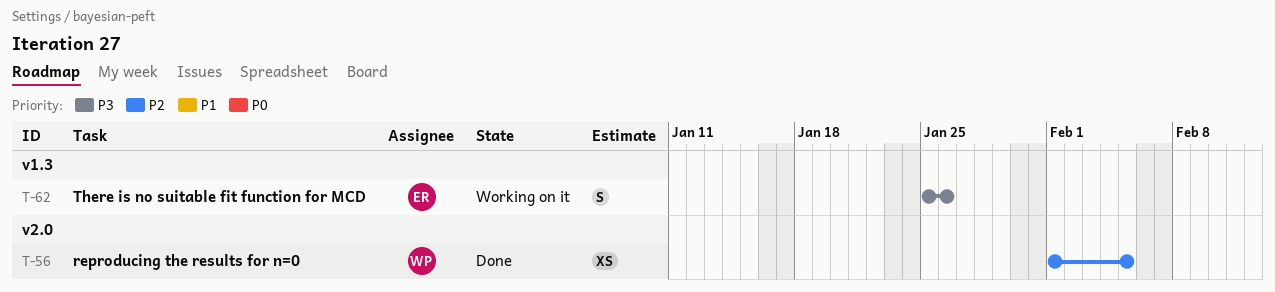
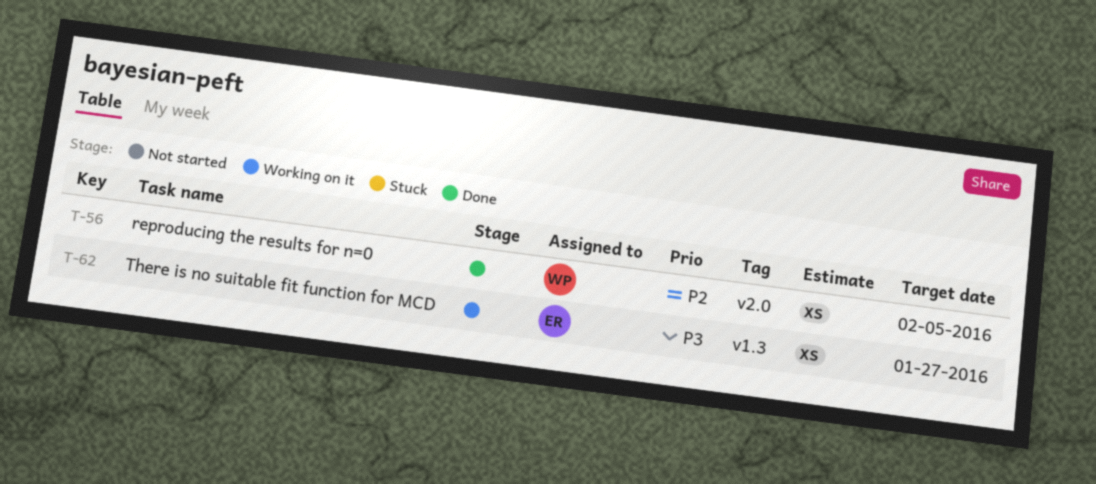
T-62, estimate: S -> XS
T-62, due: Jan 26 -> Jan 27

